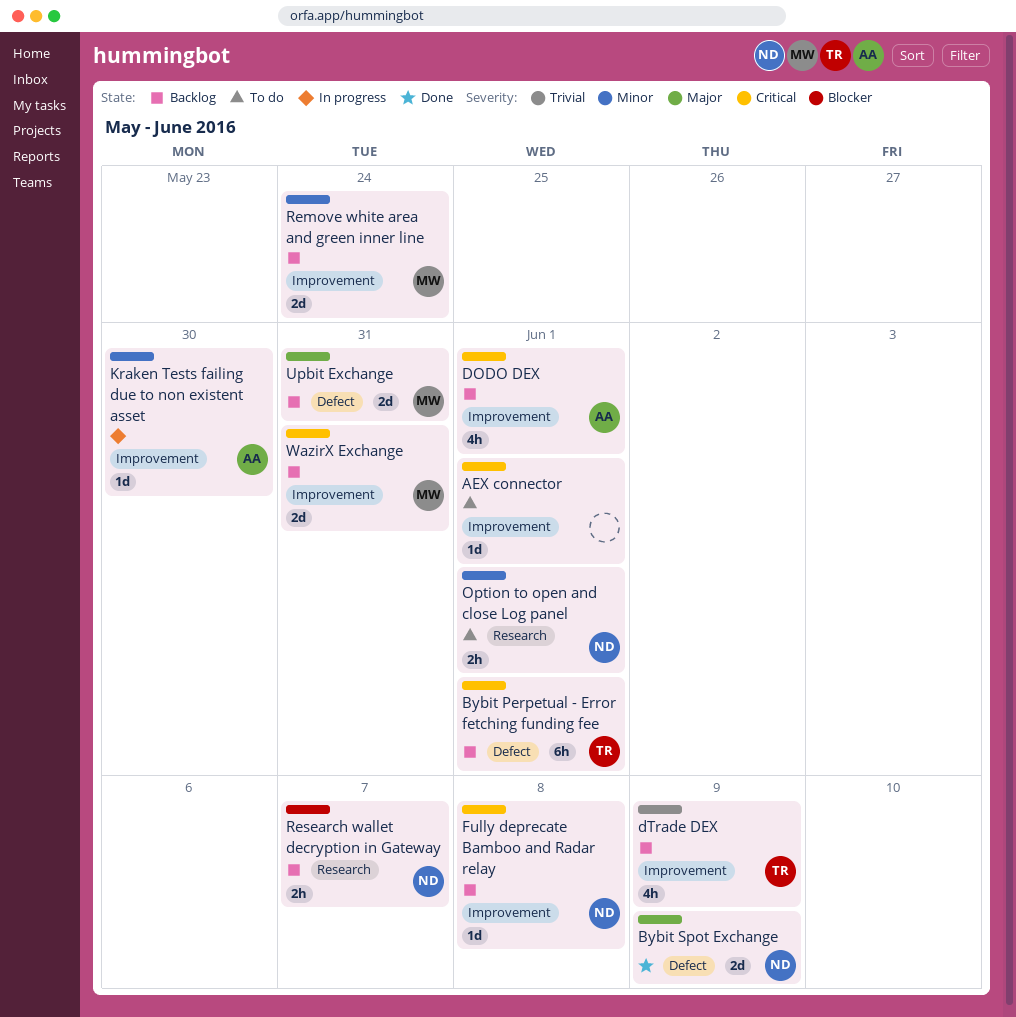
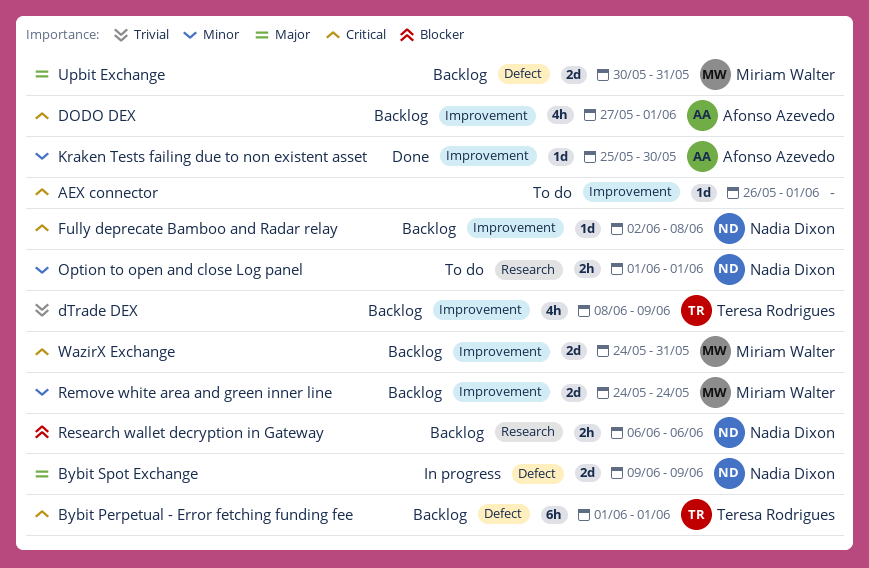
Bybit Spot Exchange, status: Done -> In progress
Kraken Tests failing due to non existent asset, status: In progress -> Done
Research wallet decryption in Gateway, due: Jun 7 -> Jun 6

